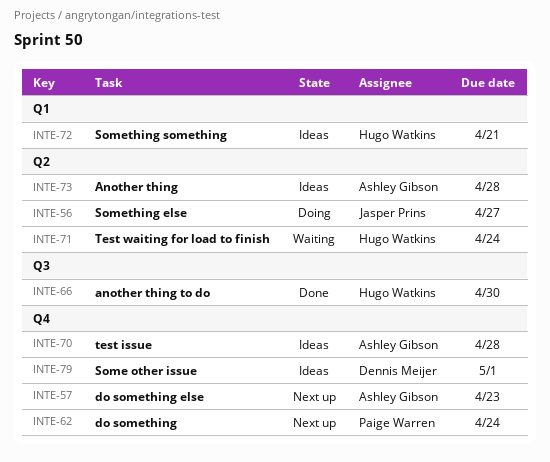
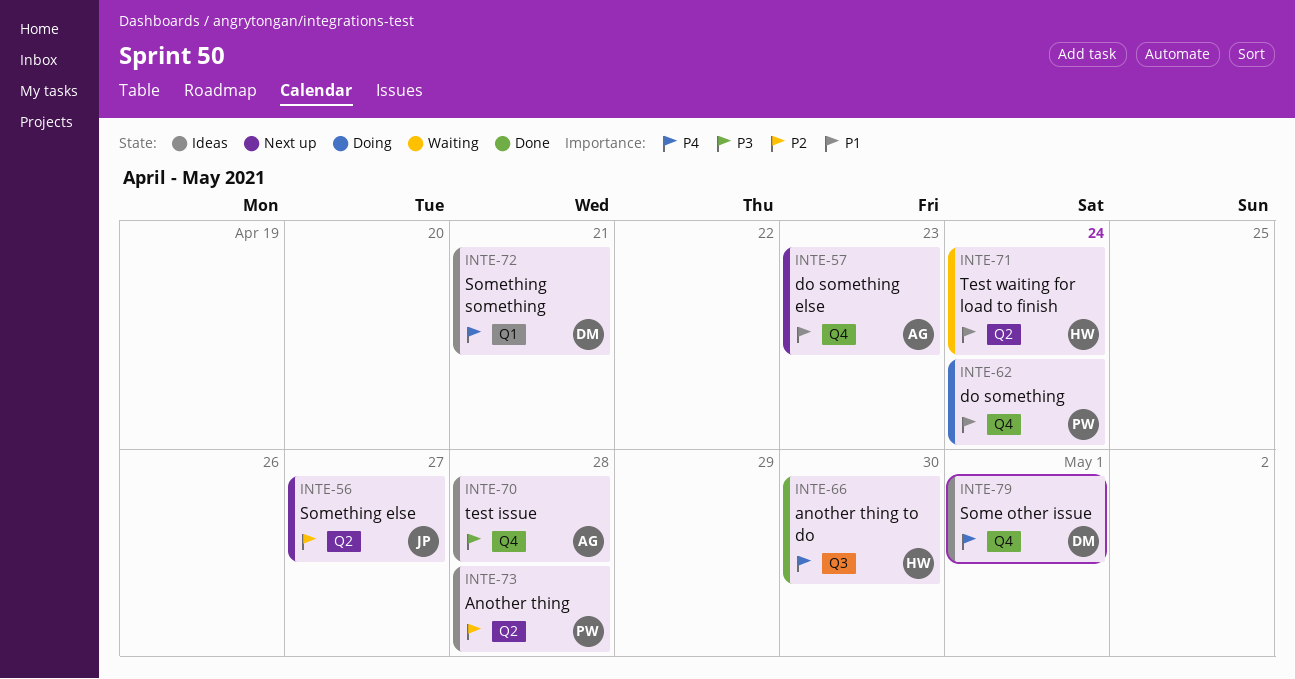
INTE-56, status: Doing -> Next up
INTE-62, status: Next up -> Doing
INTE-72, owner: Hugo Watkins -> Dennis Meijer
INTE-73, owner: Ashley Gibson -> Paige Warren

